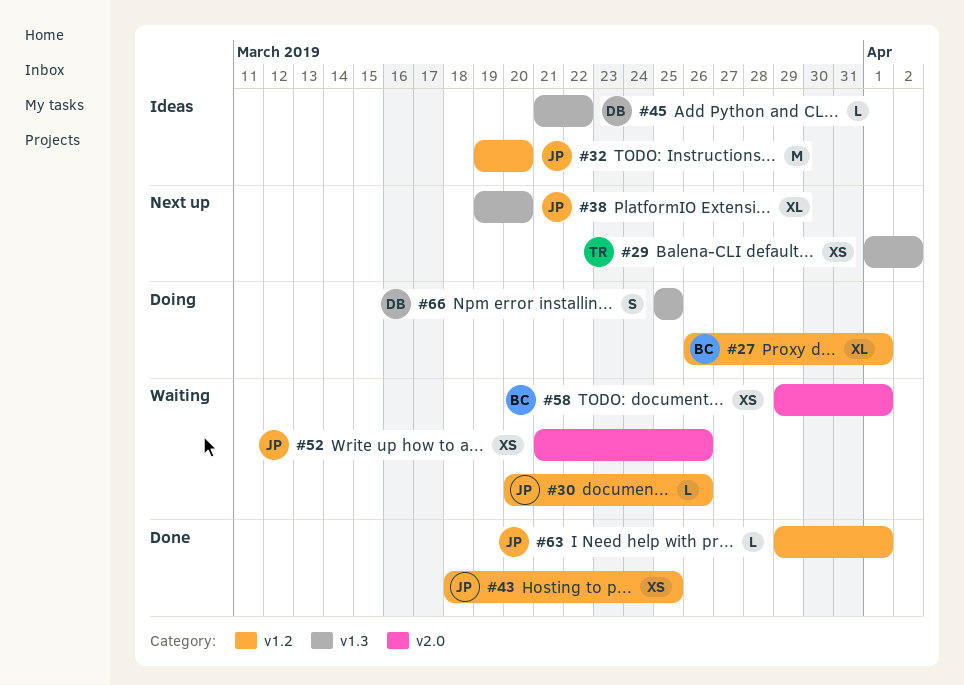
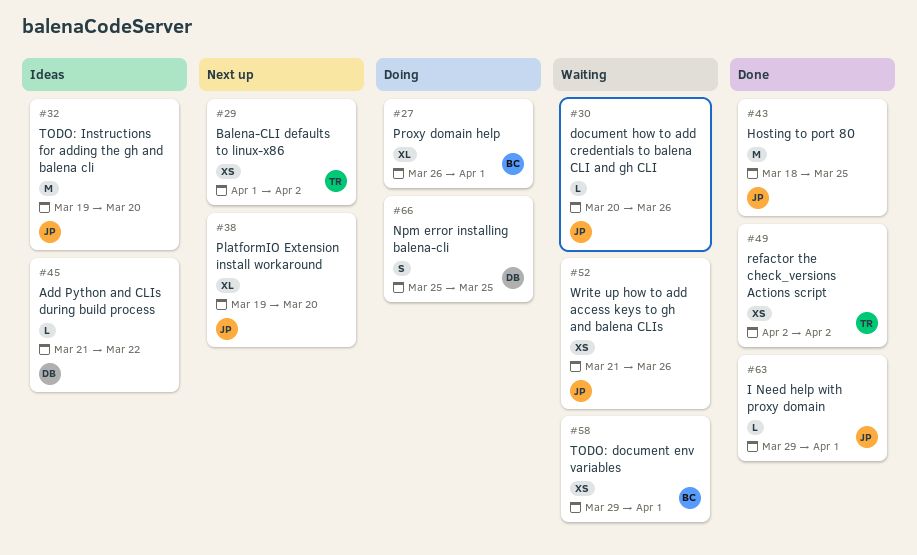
#43, estimate: XS -> M
#49: none -> present

